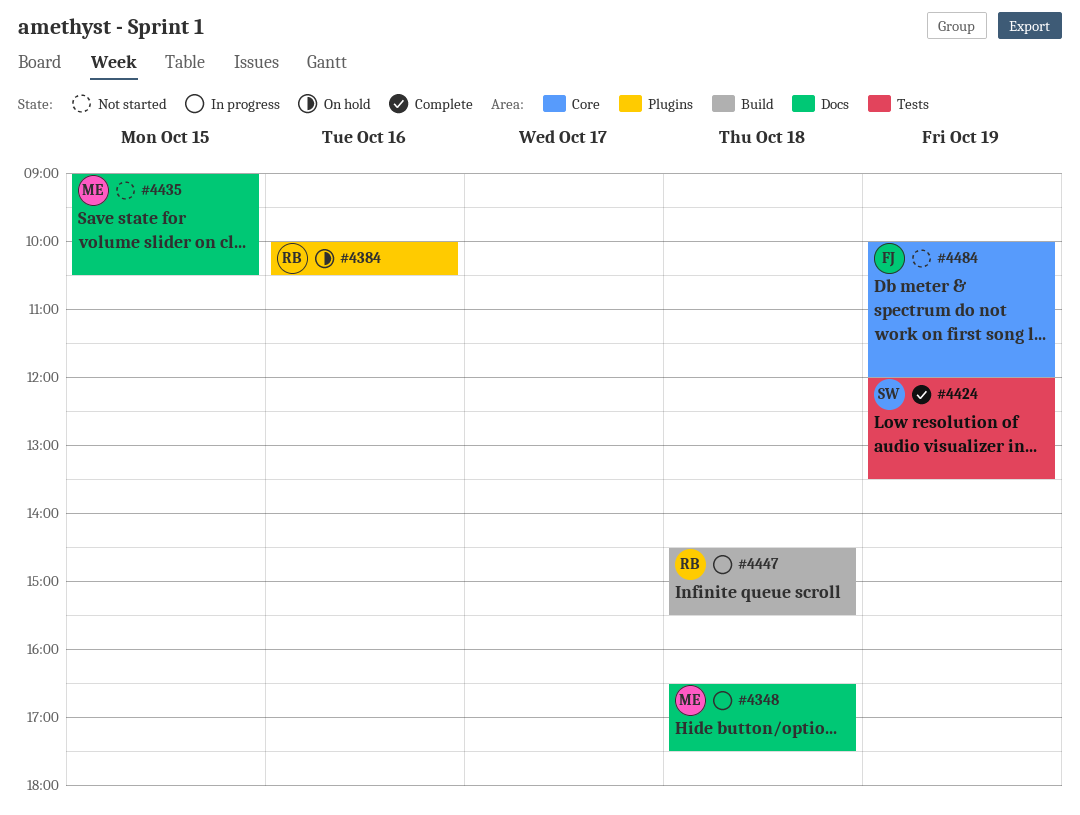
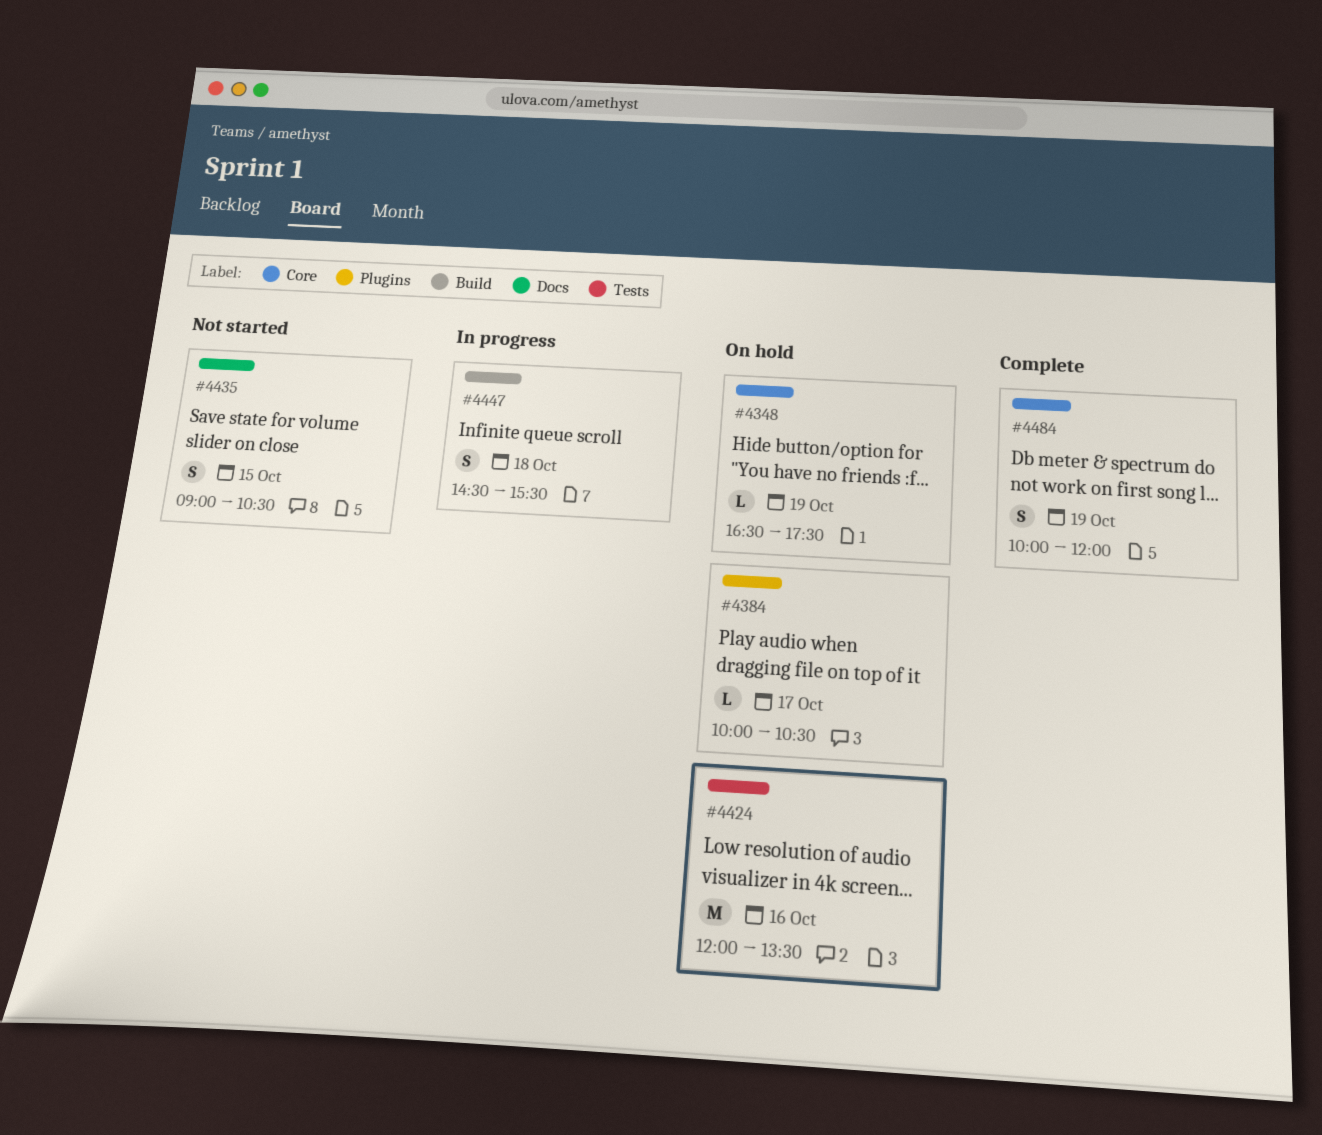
#4348, status: In progress -> On hold
#4348, label: Docs -> Core
#4348, day: Oct 18 -> Oct 19
#4384, day: Oct 16 -> Oct 17
#4424, status: Complete -> On hold
#4424, day: Oct 19 -> Oct 16
#4484, status: Not started -> Complete

